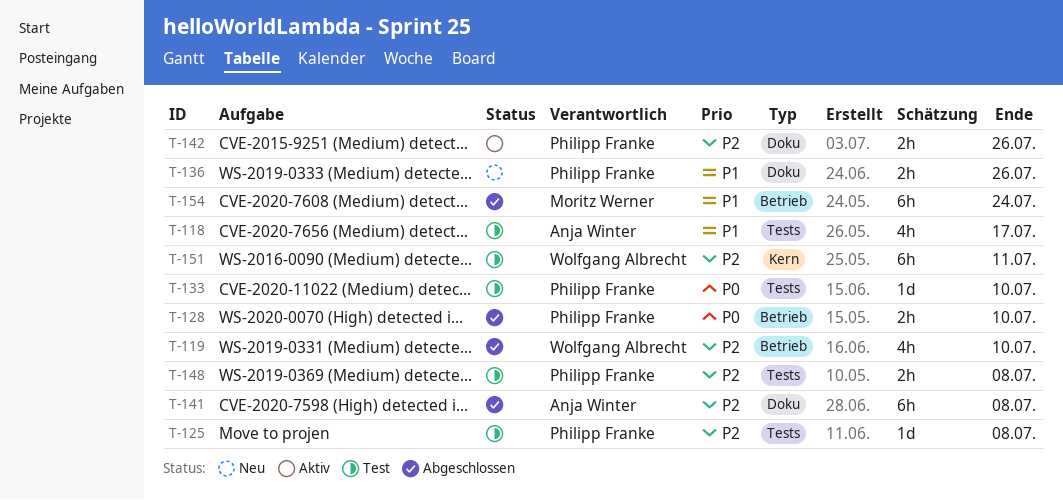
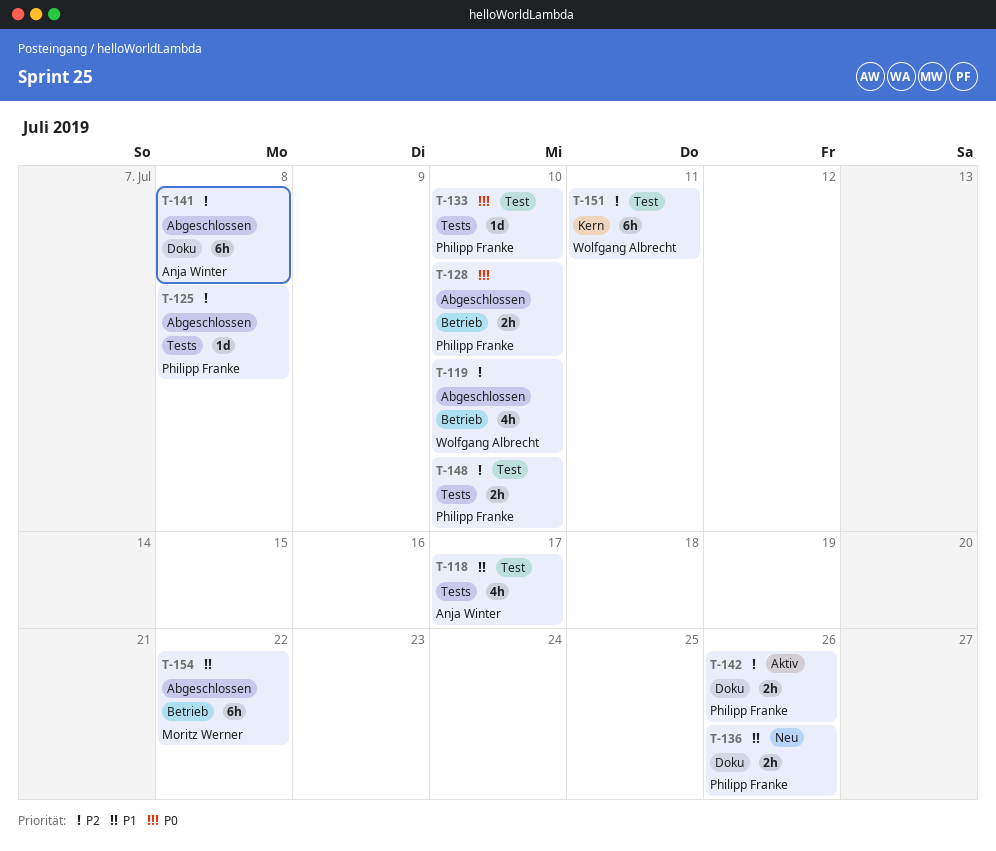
T-125, status: Test -> Abgeschlossen
T-148, due: Jul 8 -> Jul 10
T-154, due: Jul 24 -> Jul 22

